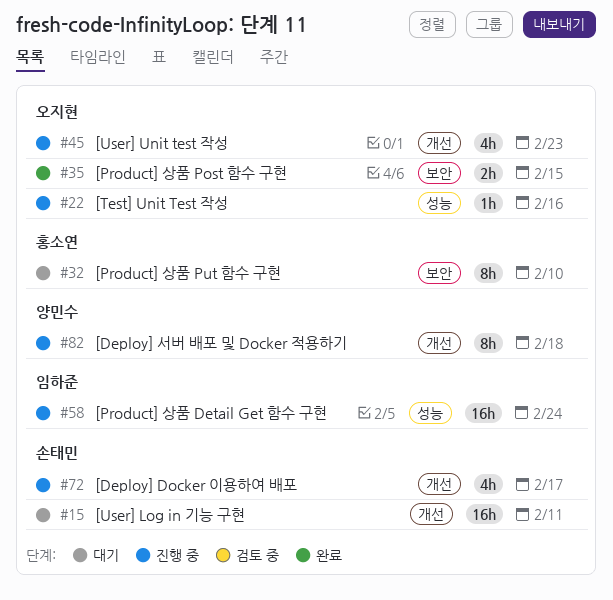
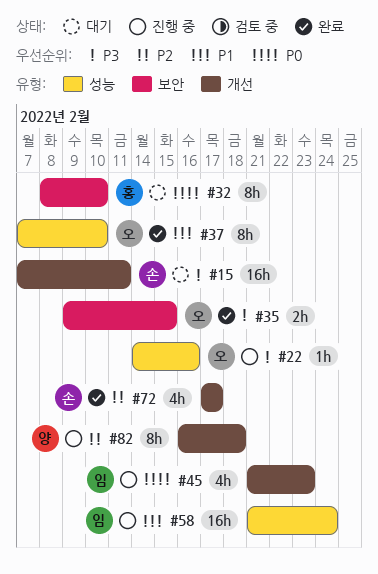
#37: none -> present
#45, owner: 오지현 -> 임하준
#72, status: 진행 중 -> 완료

